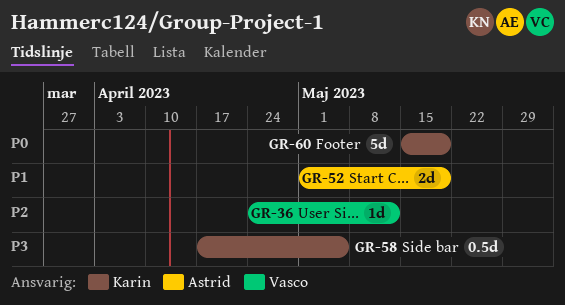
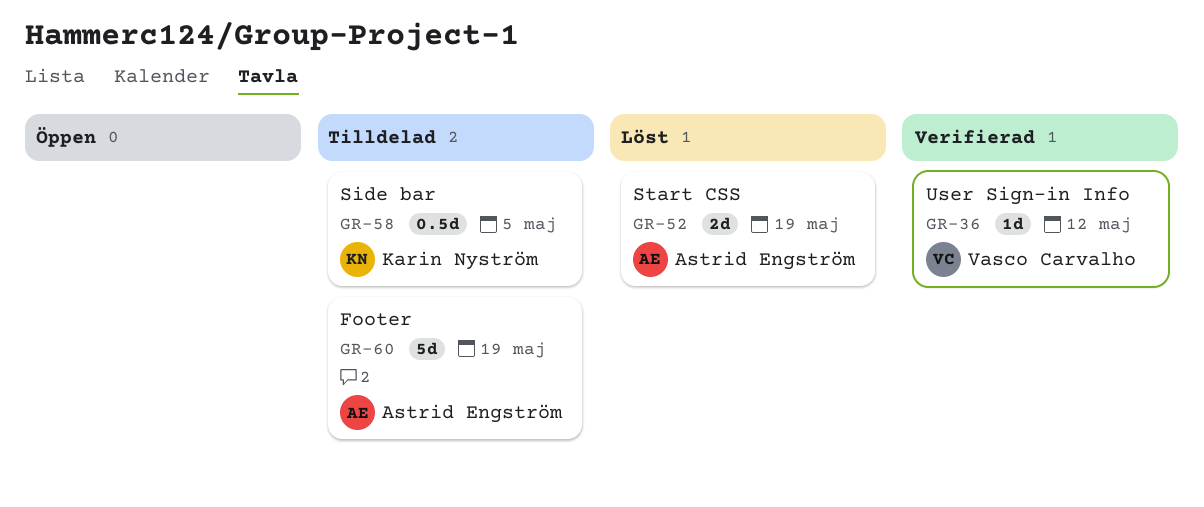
GR-60, owner: Karin Nyström -> Astrid Engström

